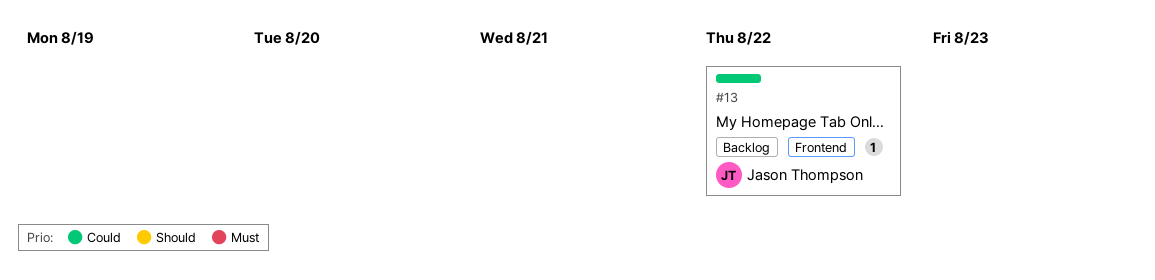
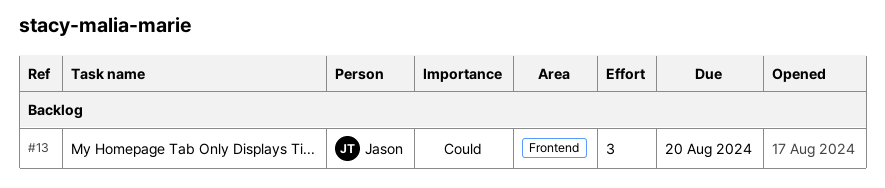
#13, estimate: 1 -> 3
#13, due: Aug 22 -> Aug 20

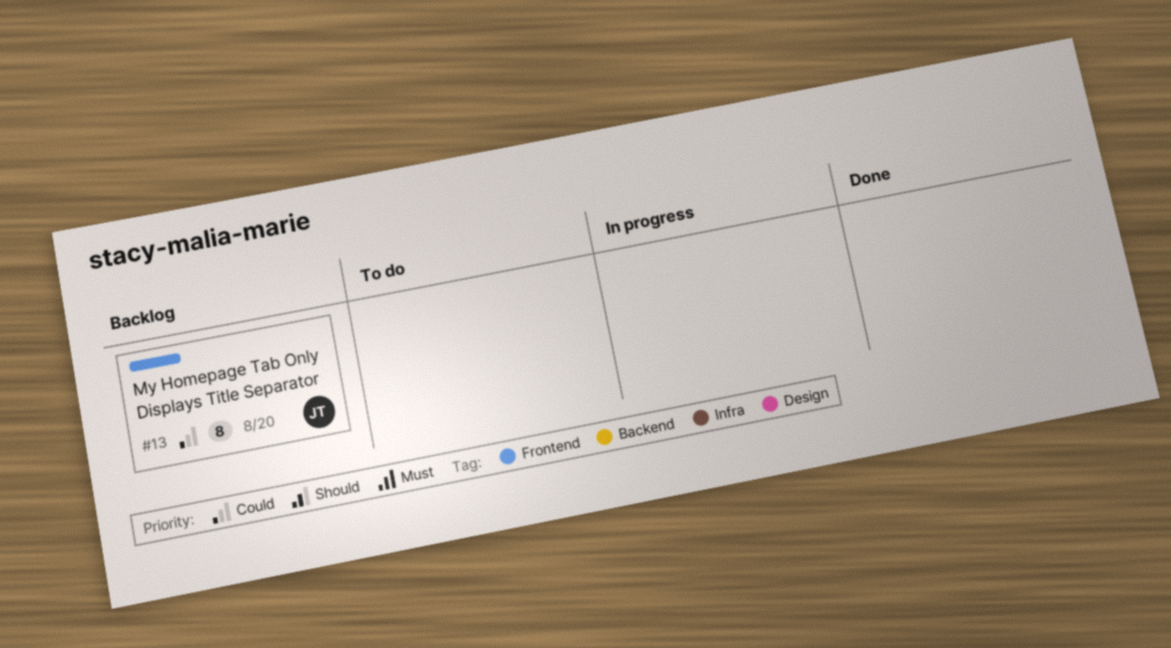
#13, estimate: 3 -> 8

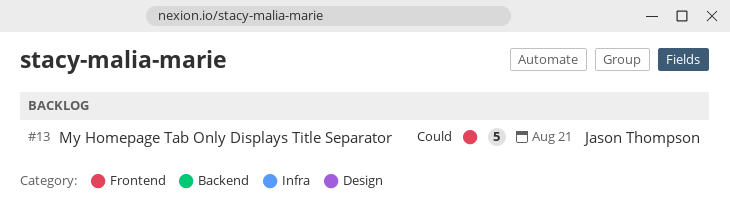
#13, estimate: 8 -> 5
#13, due: Aug 20 -> Aug 21

